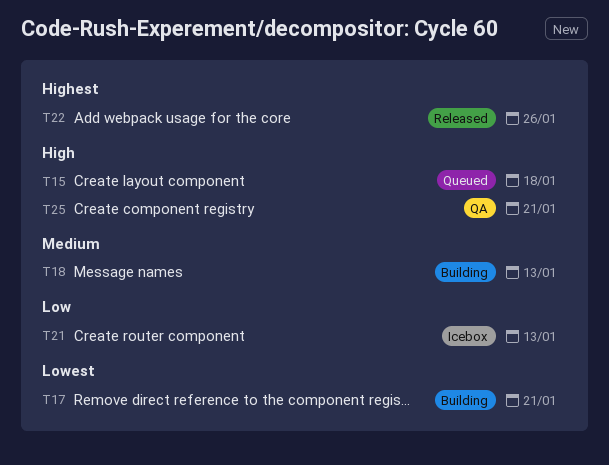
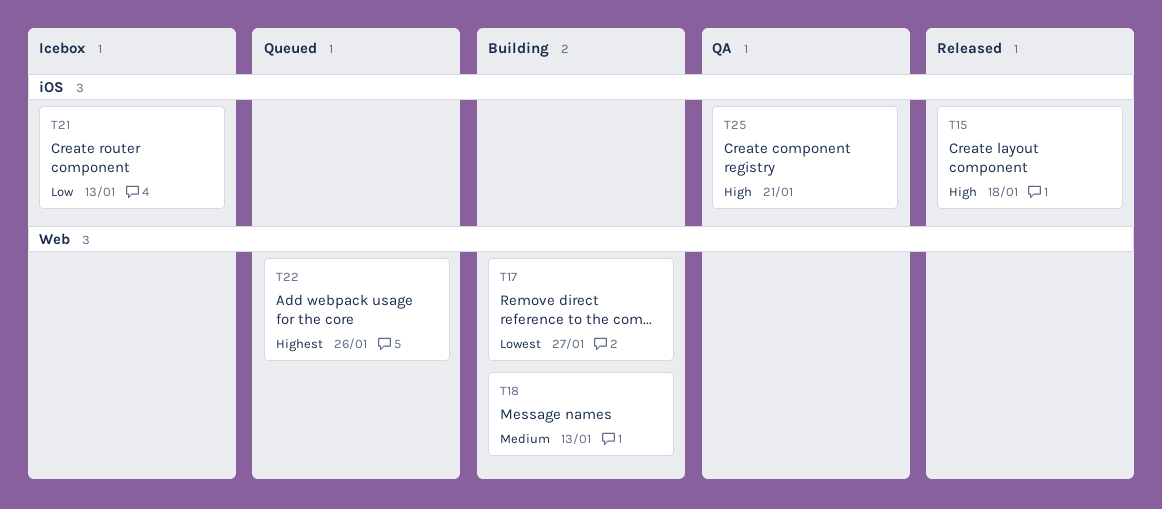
T15, status: Queued -> Released
T17, due: Jan 21 -> Jan 27
T22, status: Released -> Queued

